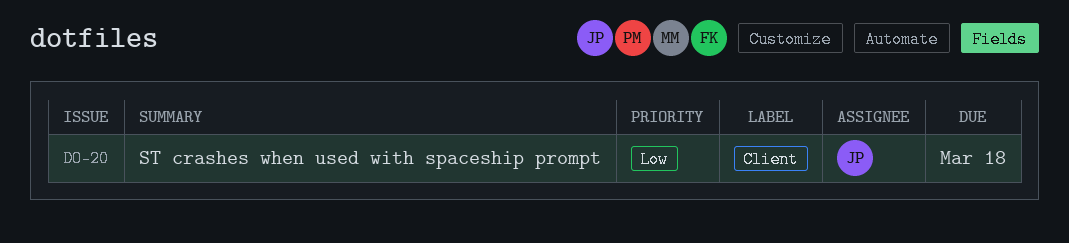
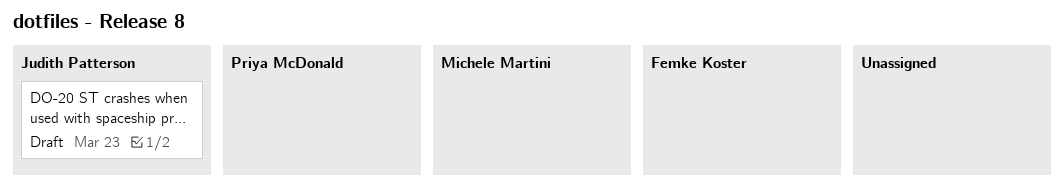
DO-20, due: Mar 18 -> Mar 23

